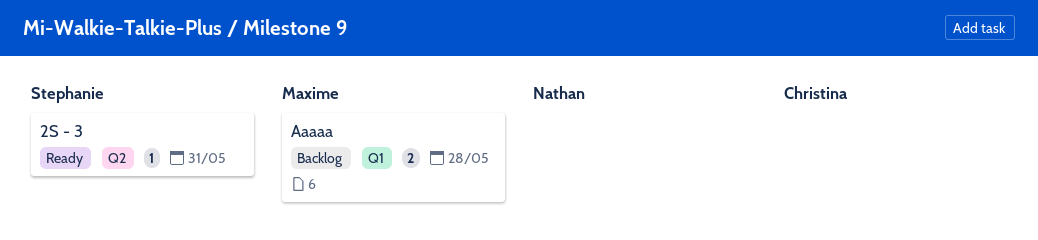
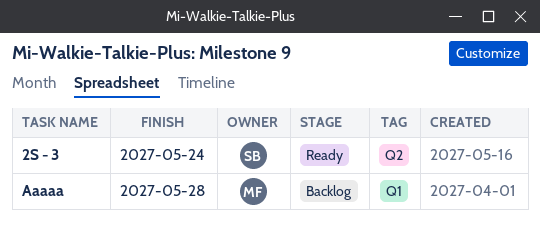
2S - 3, due: May 31 -> May 24

